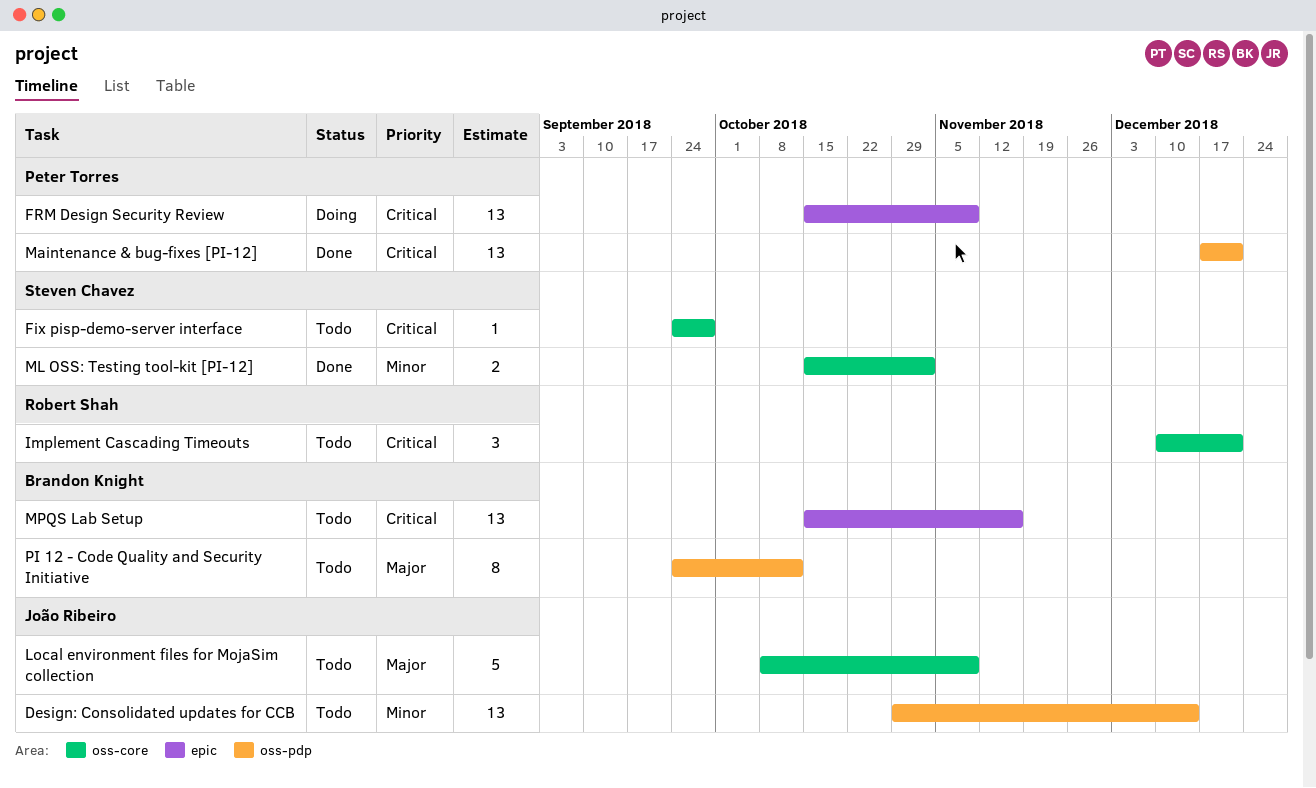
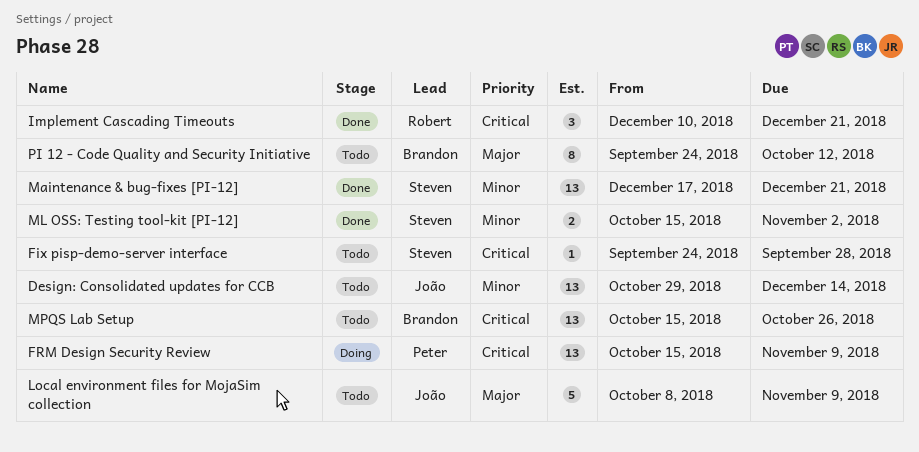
Implement Cascading Timeouts, status: Todo -> Done
Maintenance & bug-fixes [PI-12], owner: Peter Torres -> Steven Chavez
Maintenance & bug-fixes [PI-12], priority: Critical -> Minor
MPQS Lab Setup, due: Nov 16 -> Oct 26

